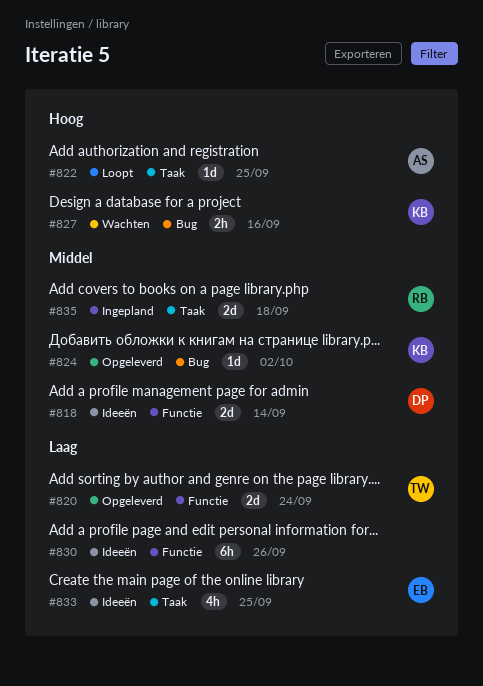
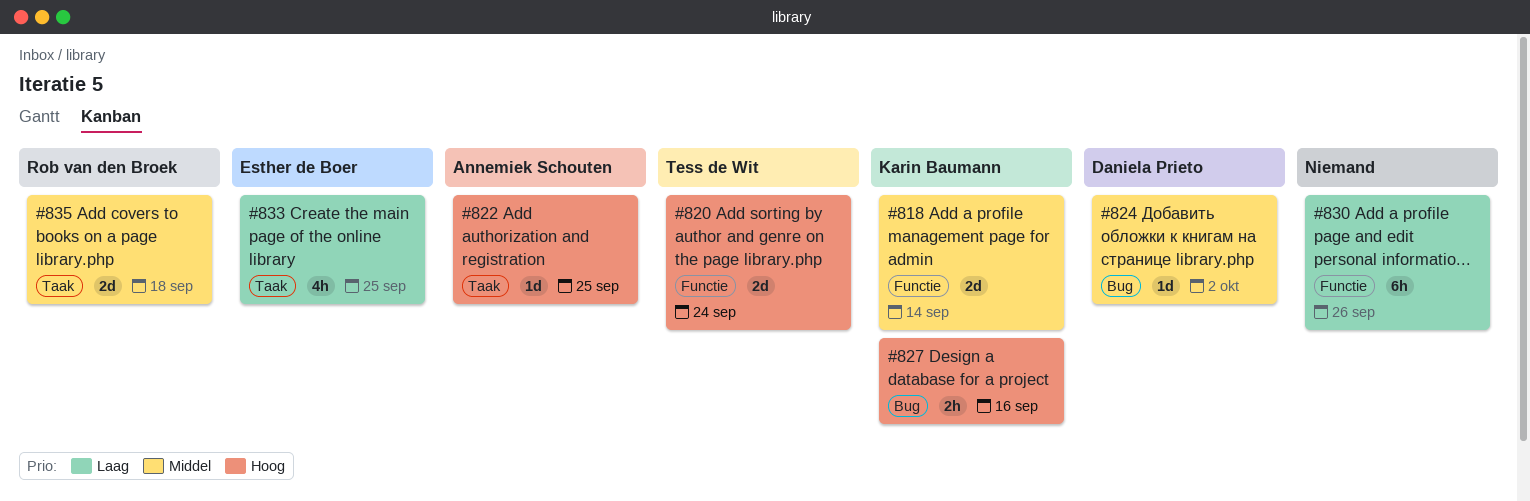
#818, owner: Daniela Prieto -> Karin Baumann
#820, priority: Laag -> Hoog
#824, owner: Karin Baumann -> Daniela Prieto

